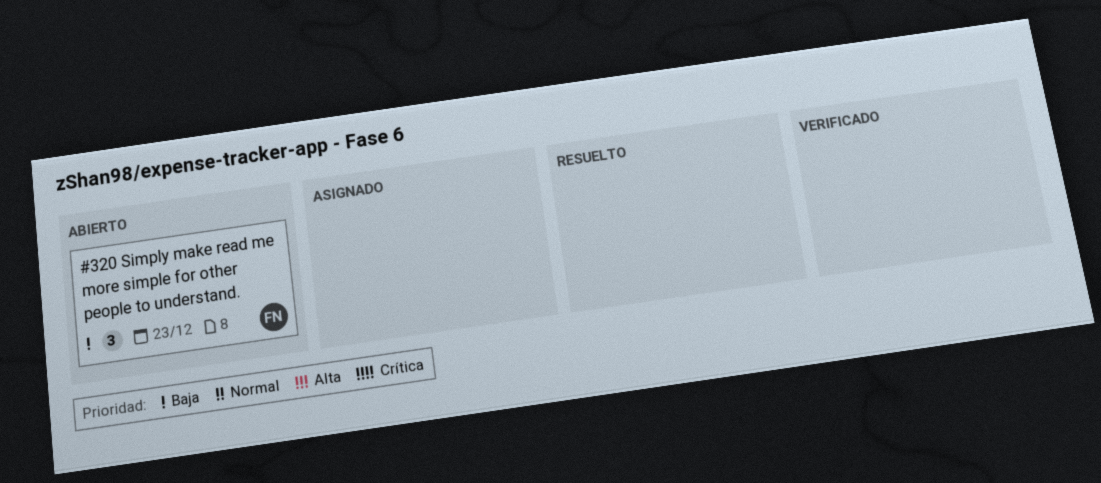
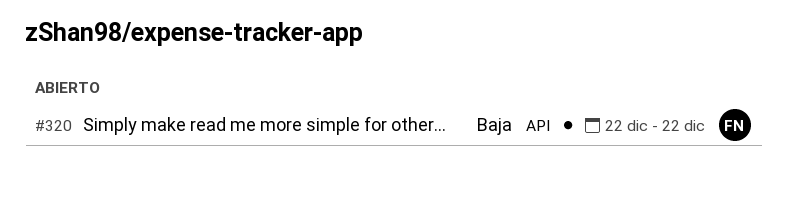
#320, estimate: 3 -> 1
#320, due: Dec 23 -> Dec 22

